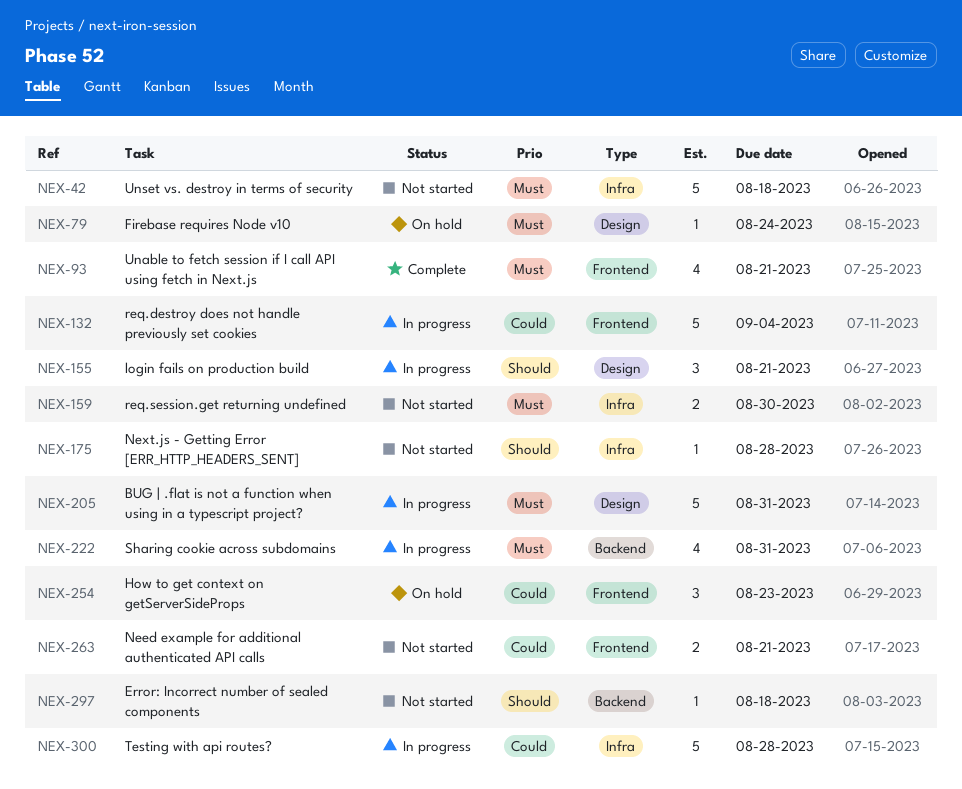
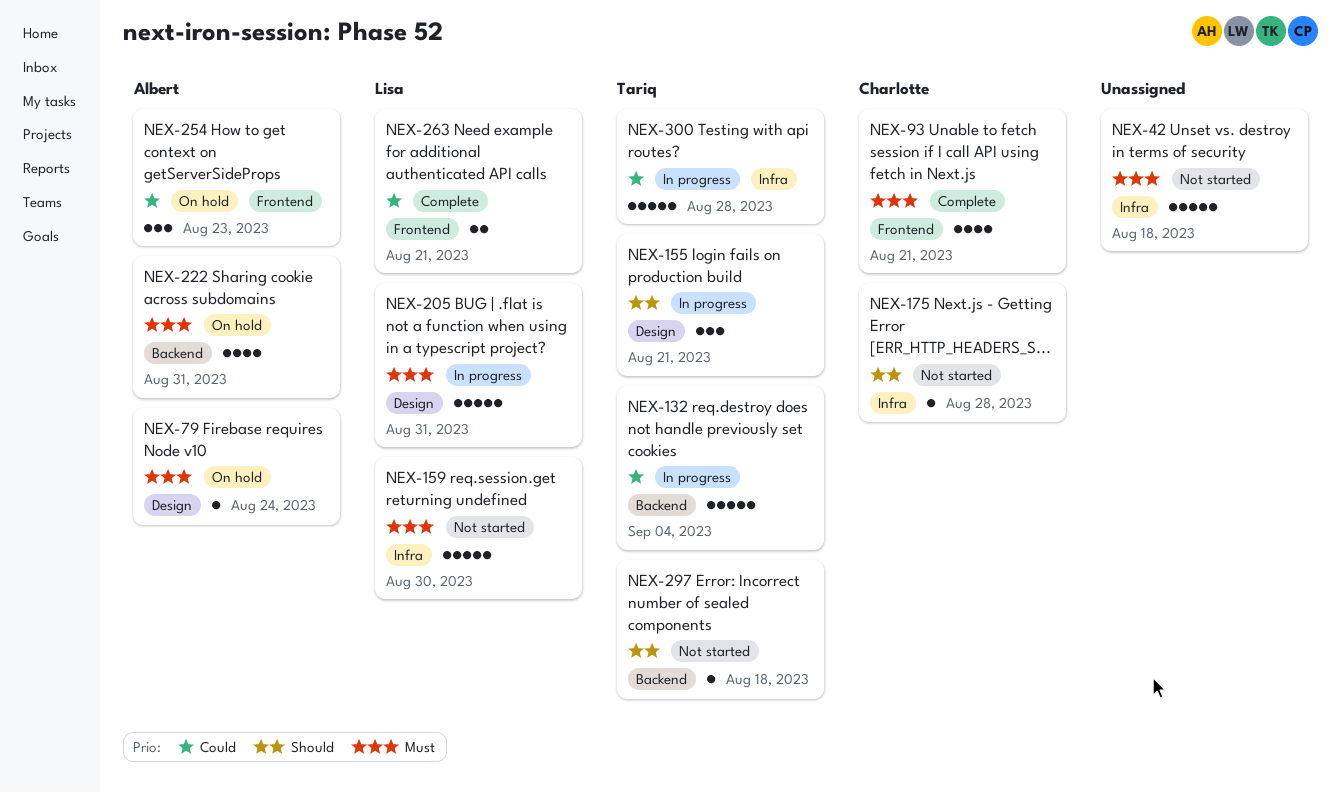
NEX-132, label: Frontend -> Backend
NEX-159, estimate: 2 -> 5
NEX-222, status: In progress -> On hold
NEX-263, status: Not started -> Complete

